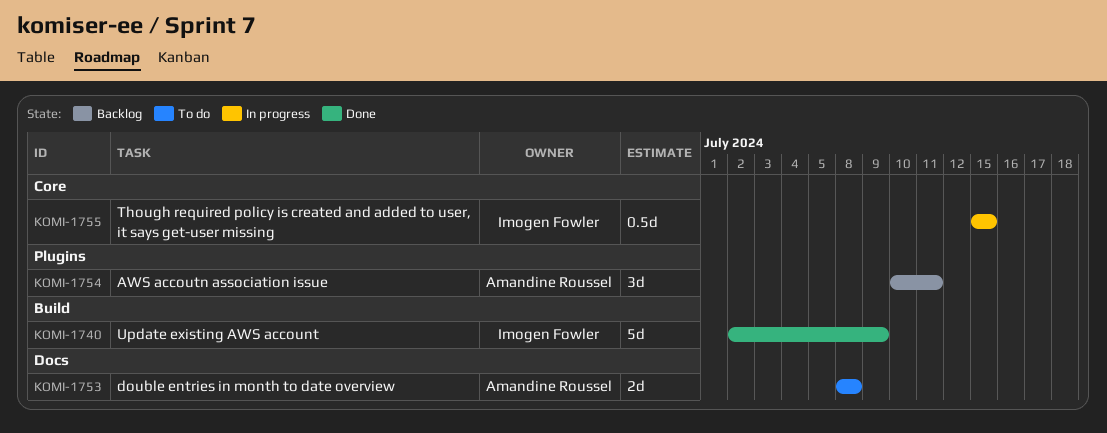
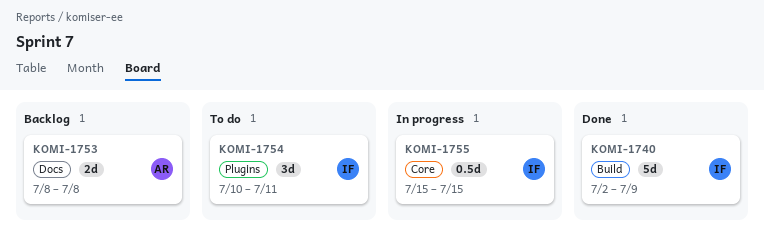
KOMI-1753, status: To do -> Backlog
KOMI-1754, status: Backlog -> To do
KOMI-1754, owner: Amandine Roussel -> Imogen Fowler

